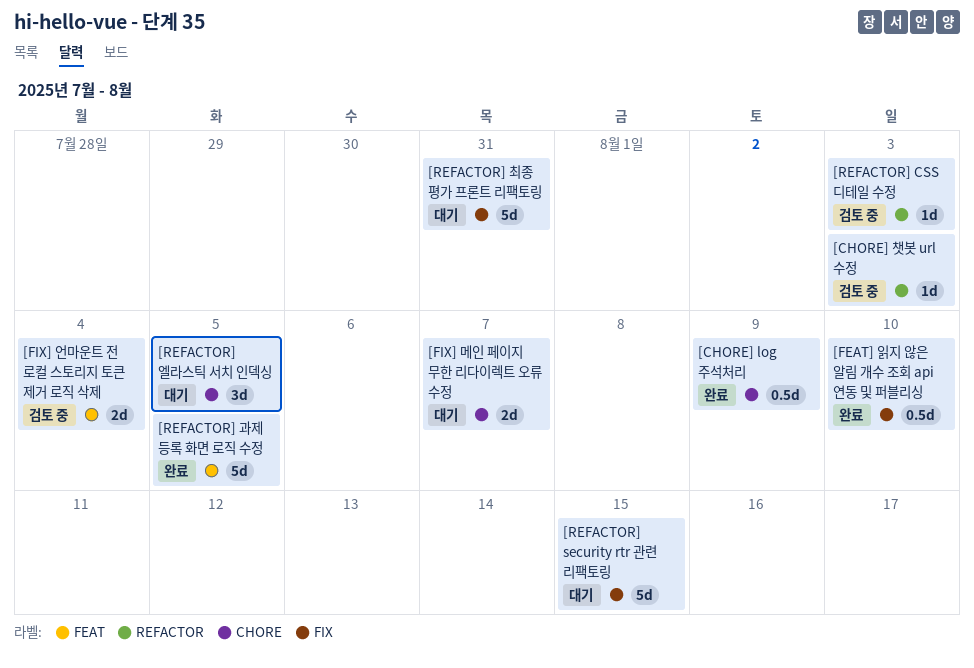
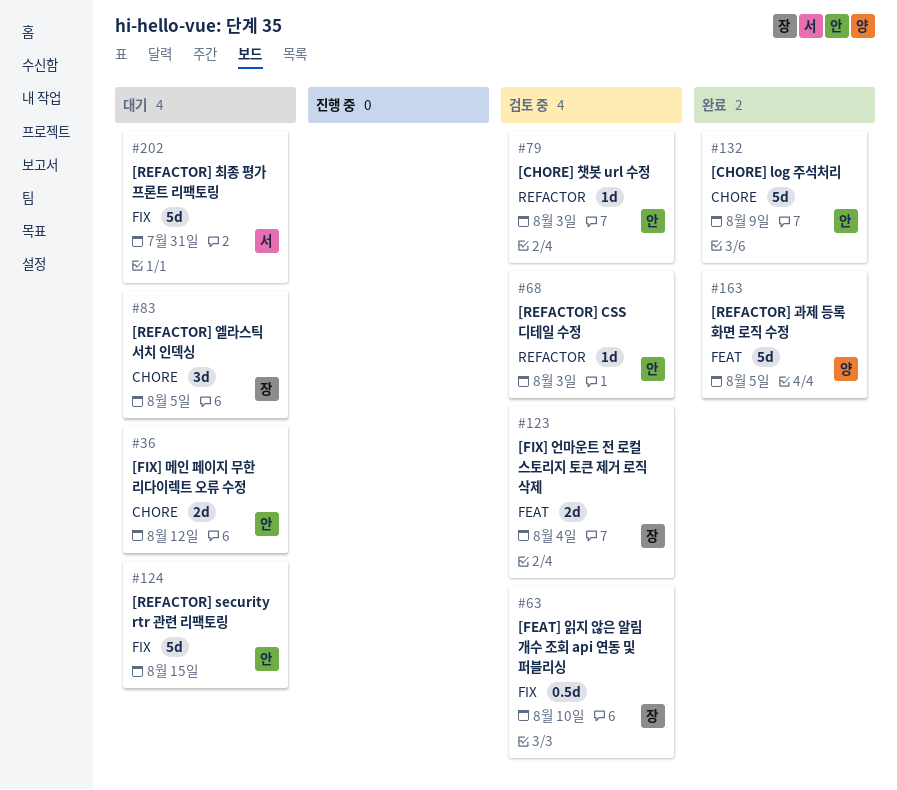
[CHORE] log 주석처리, estimate: 0.5d -> 5d
[FEAT] 읽지 않은 알림 개수 조회 api 연동 및 퍼블리싱, status: 완료 -> 검토 중
[FIX] 메인 페이지 무한 리다이렉트 오류 수정, due: Aug 7 -> Aug 12

